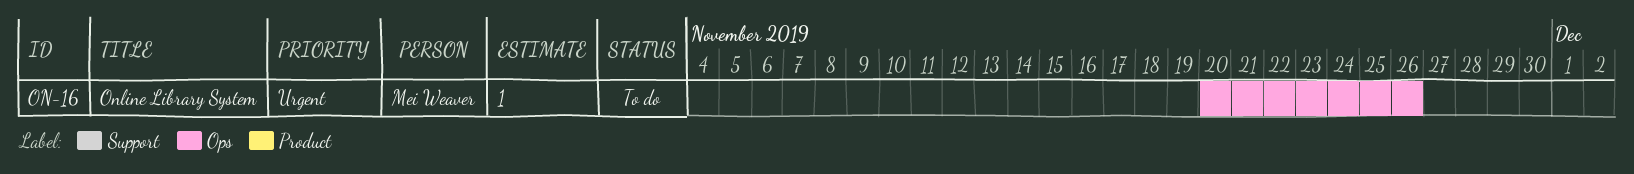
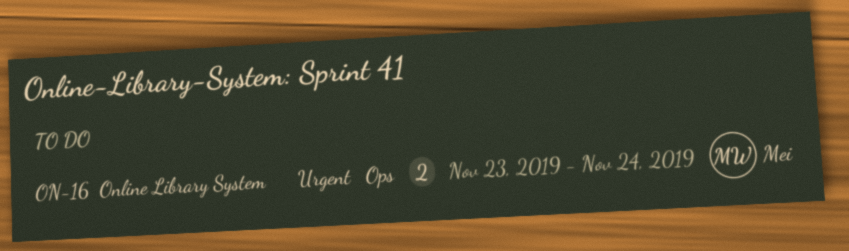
ON-16, estimate: 1 -> 2
ON-16, start: Nov 20 -> Nov 23
ON-16, due: Nov 26 -> Nov 24

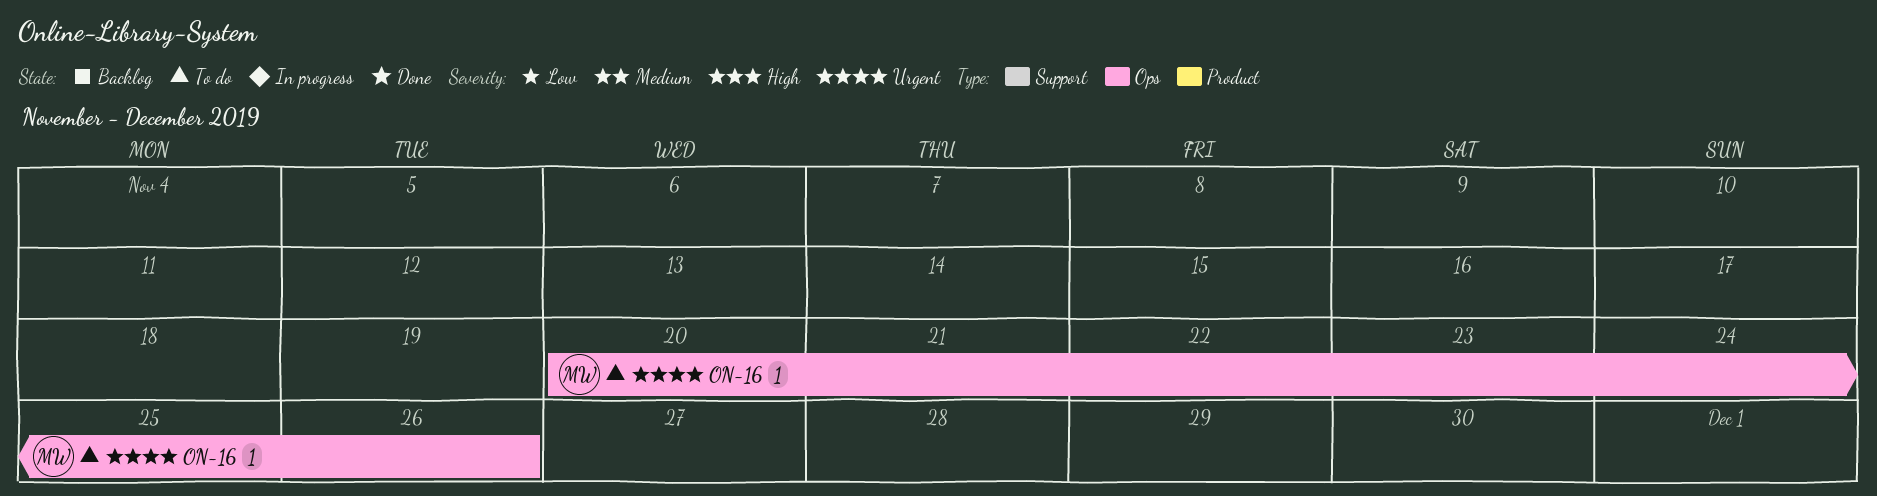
ON-16, estimate: 2 -> 1
ON-16, start: Nov 23 -> Nov 20
ON-16, due: Nov 24 -> Nov 26

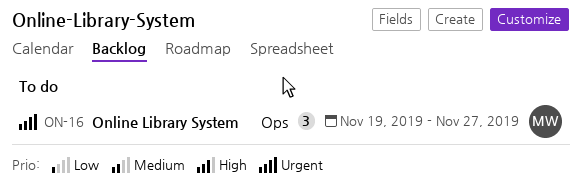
ON-16, estimate: 1 -> 3
ON-16, start: Nov 20 -> Nov 19
ON-16, due: Nov 26 -> Nov 27

